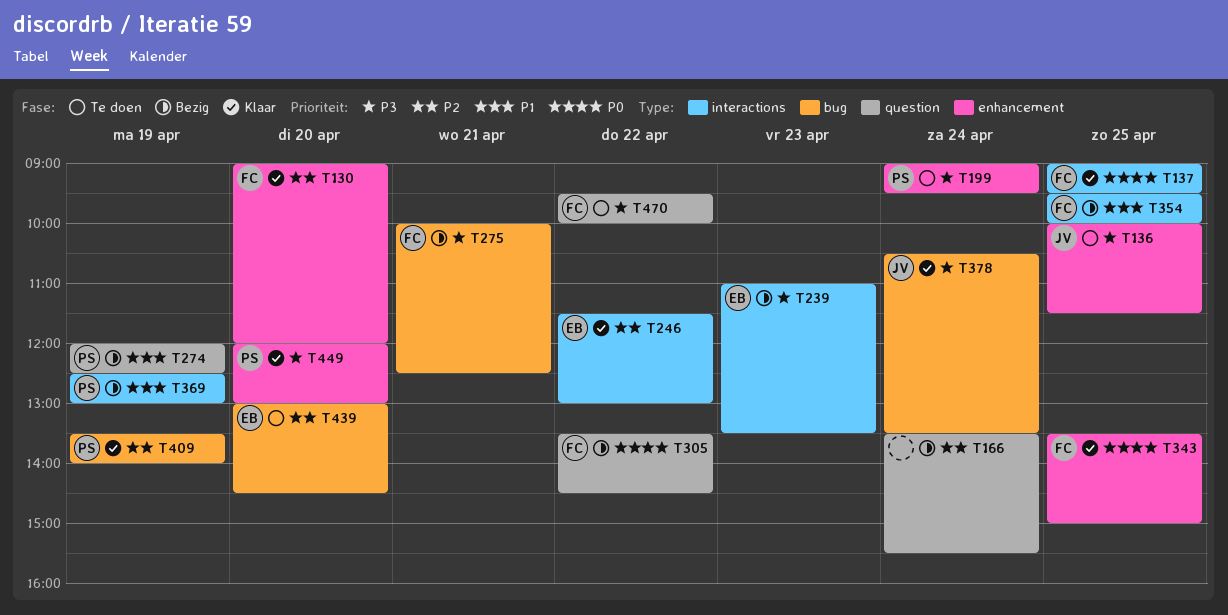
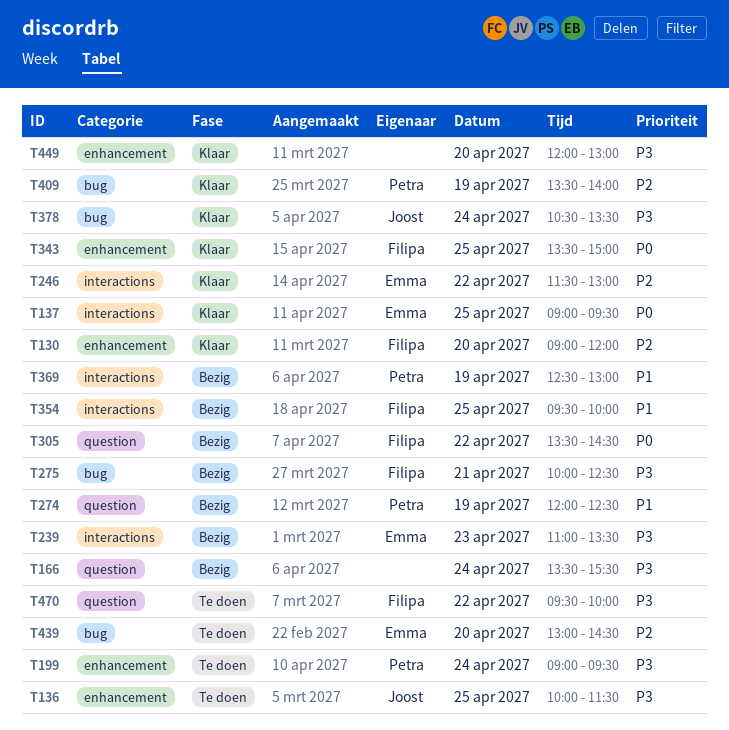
T137, owner: Filipa -> Emma
T166, priority: P2 -> P3
T449, owner: Petra -> none

